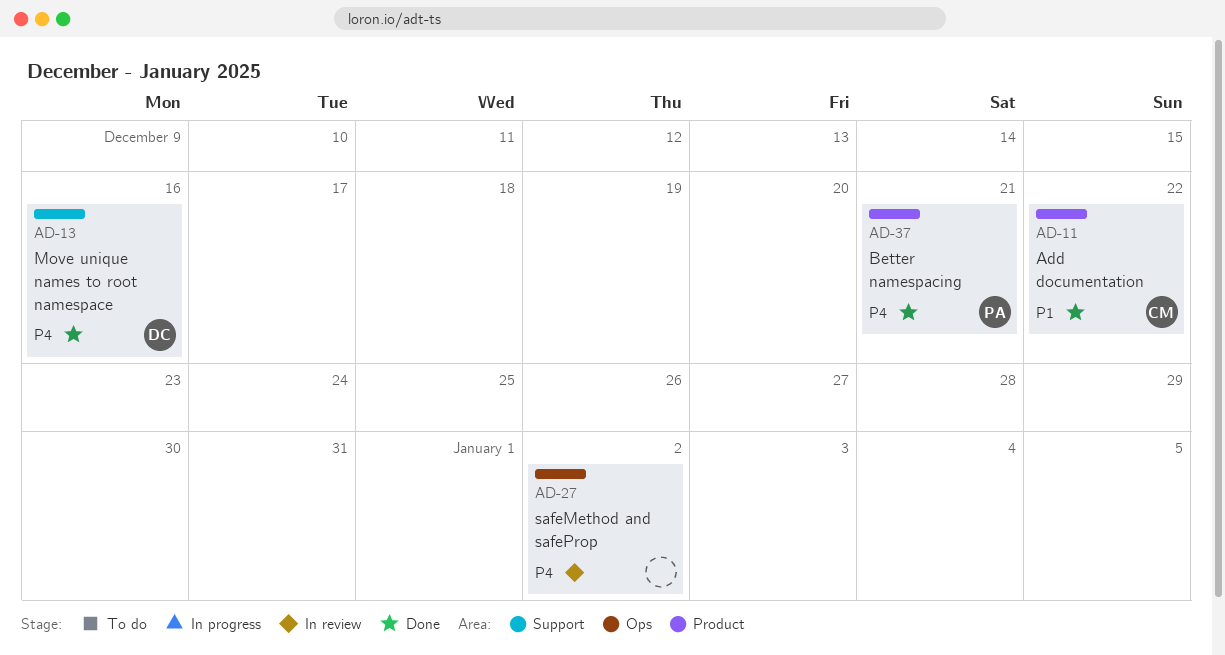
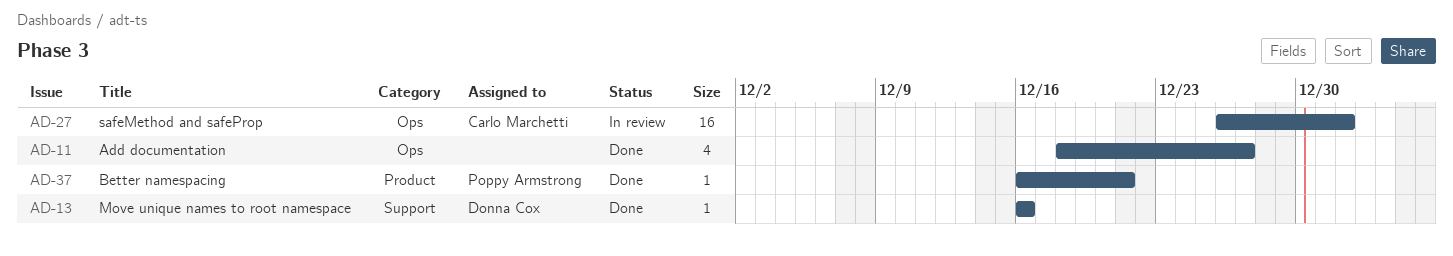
AD-11, owner: Carlo Marchetti -> none
AD-11, label: Product -> Ops
AD-11, due: Dec 22 -> Dec 27
AD-27, owner: none -> Carlo Marchetti
AD-27, due: Jan 2 -> Jan 1

